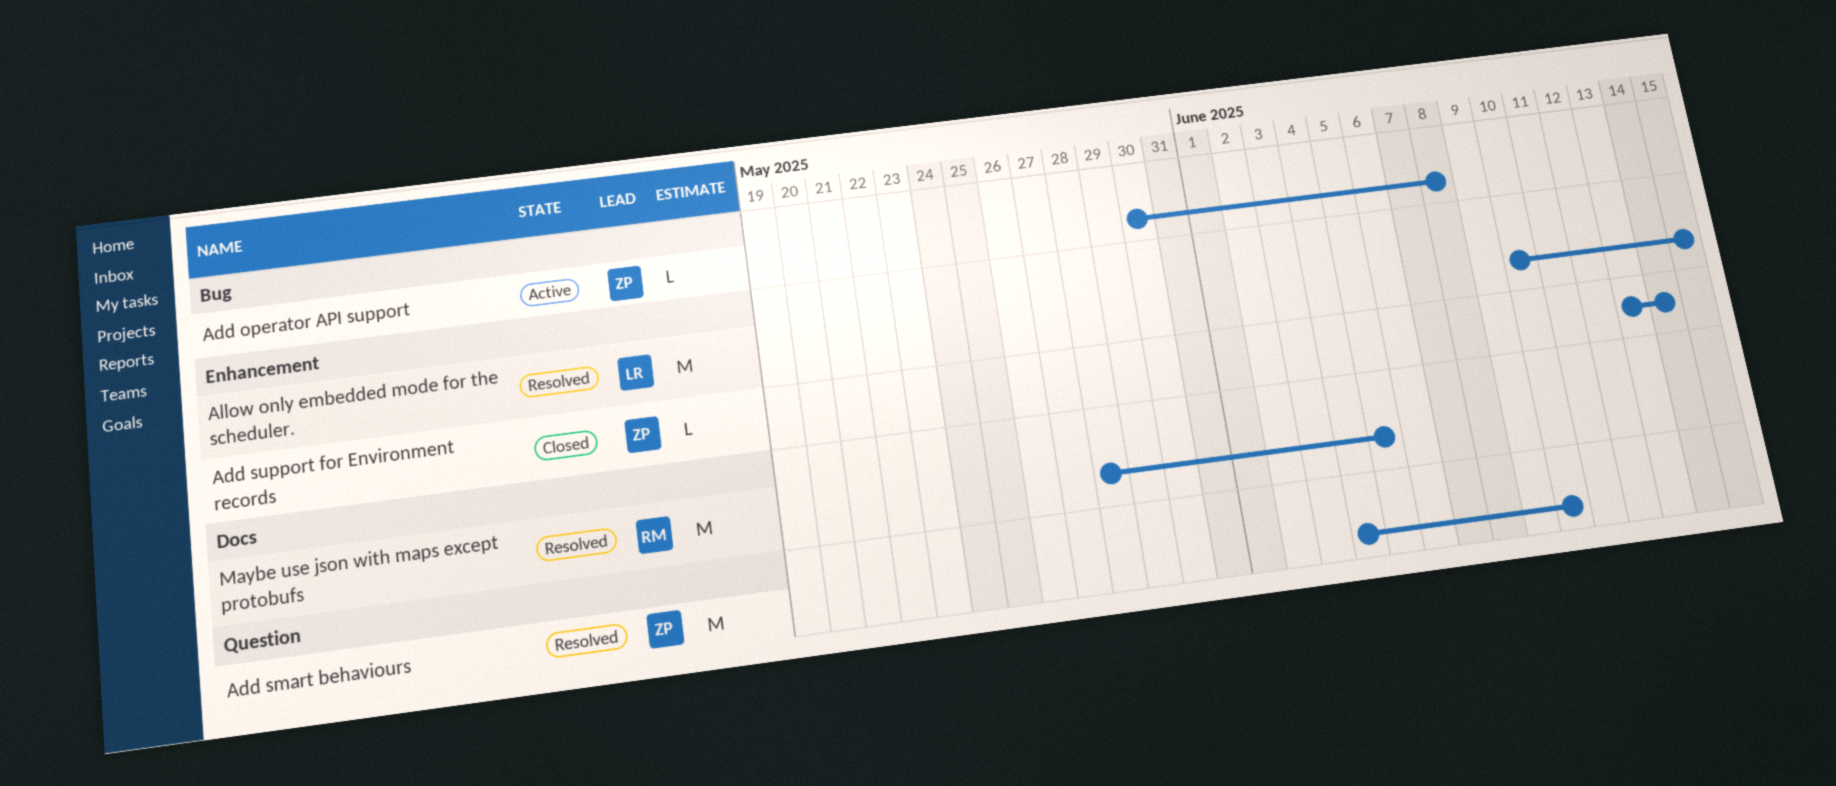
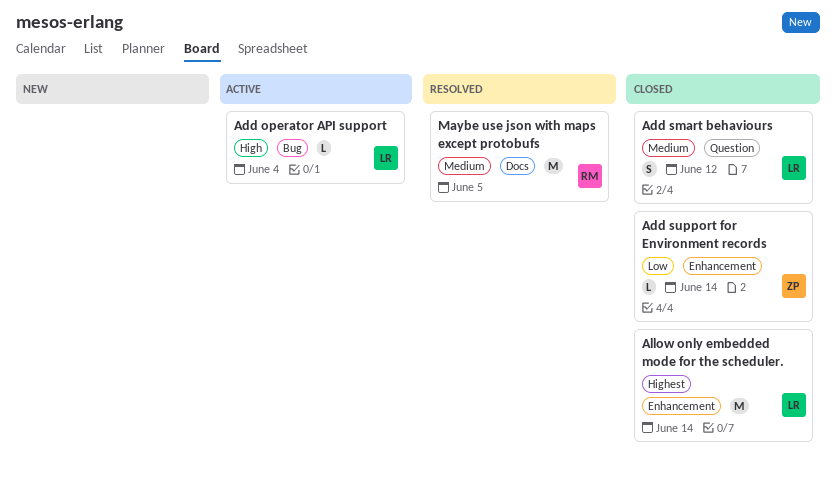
Add operator API support, owner: ZP -> LR
Add operator API support, due: Jun 8 -> Jun 4
Add smart behaviours, status: Resolved -> Closed
Add smart behaviours, owner: ZP -> LR
Add smart behaviours, estimate: M -> S
Add smart behaviours, due: Jun 10 -> Jun 12
Allow only embedded mode for the scheduler., status: Resolved -> Closed
Allow only embedded mode for the scheduler., due: Jun 15 -> Jun 14

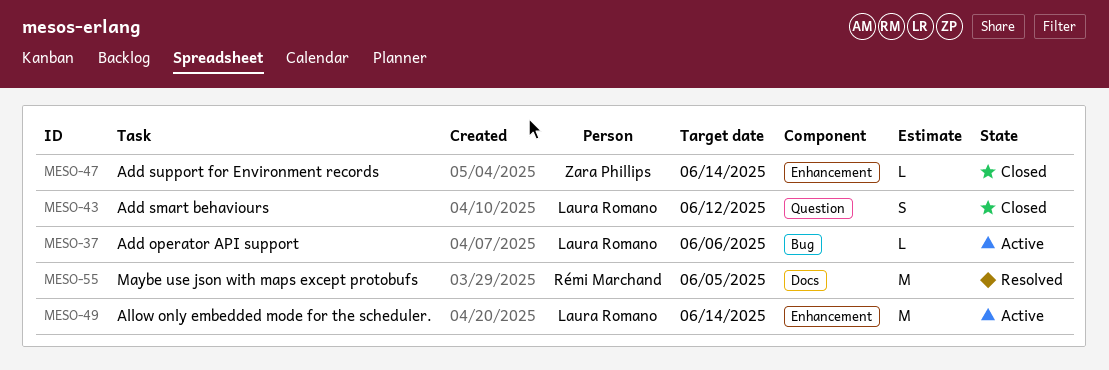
Add operator API support, due: Jun 4 -> Jun 6
Allow only embedded mode for the scheduler., status: Closed -> Active

